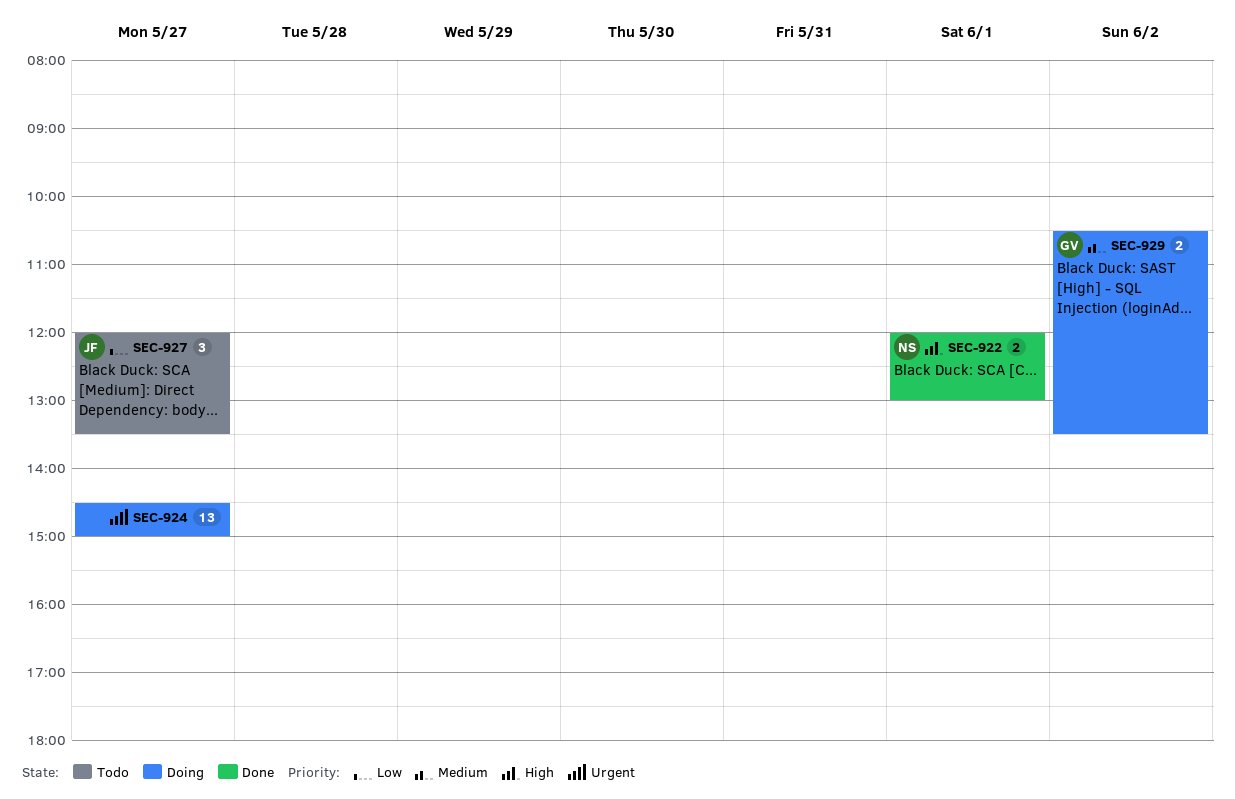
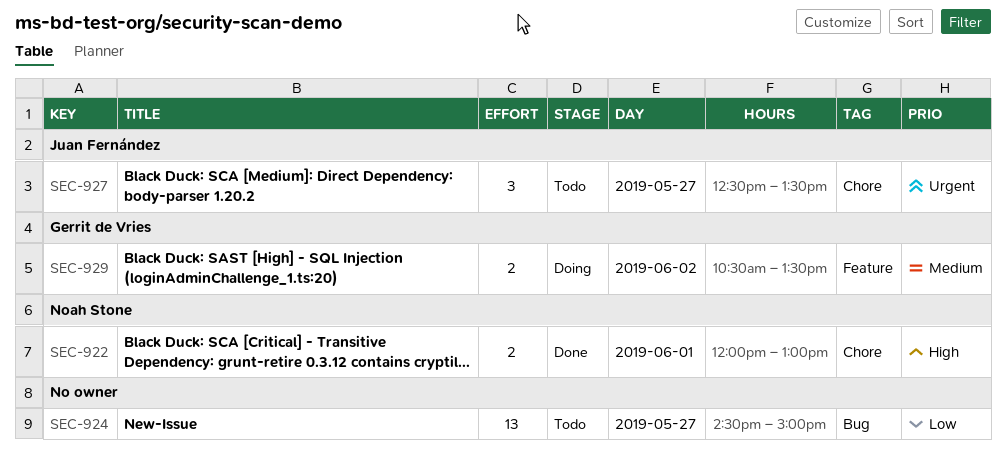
SEC-924, status: Doing -> Todo
SEC-924, priority: Urgent -> Low
SEC-927, priority: Low -> Urgent
SEC-927, begins: 12:00 -> 12:30

